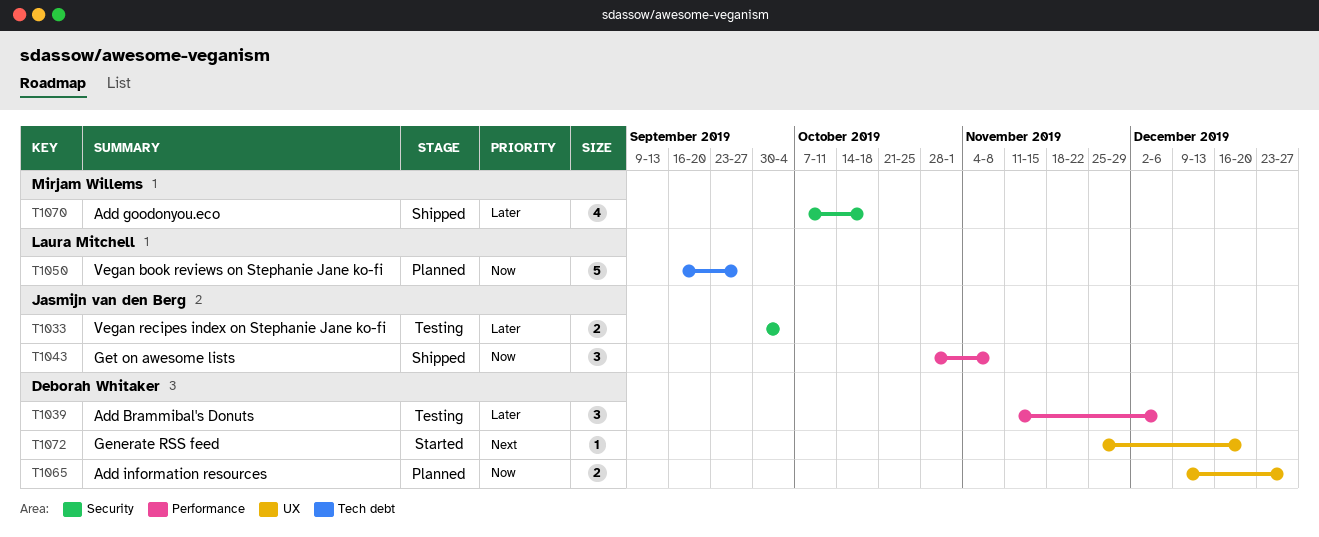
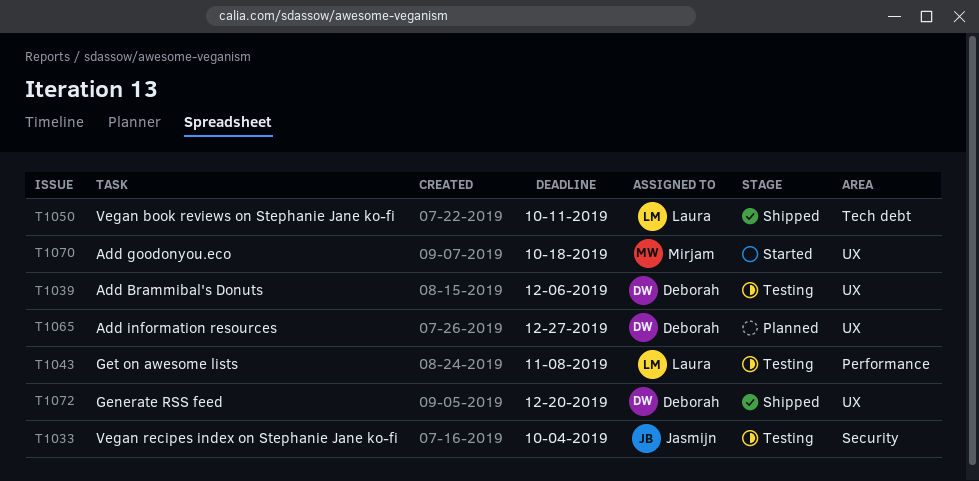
T1039, label: Performance -> UX
T1043, status: Shipped -> Testing
T1043, owner: Jasmijn van den Berg -> Laura Mitchell
T1050, status: Planned -> Shipped
T1050, due: Sep 27 -> Oct 11
T1070, status: Shipped -> Started
T1070, label: Security -> UX
T1072, status: Started -> Shipped

